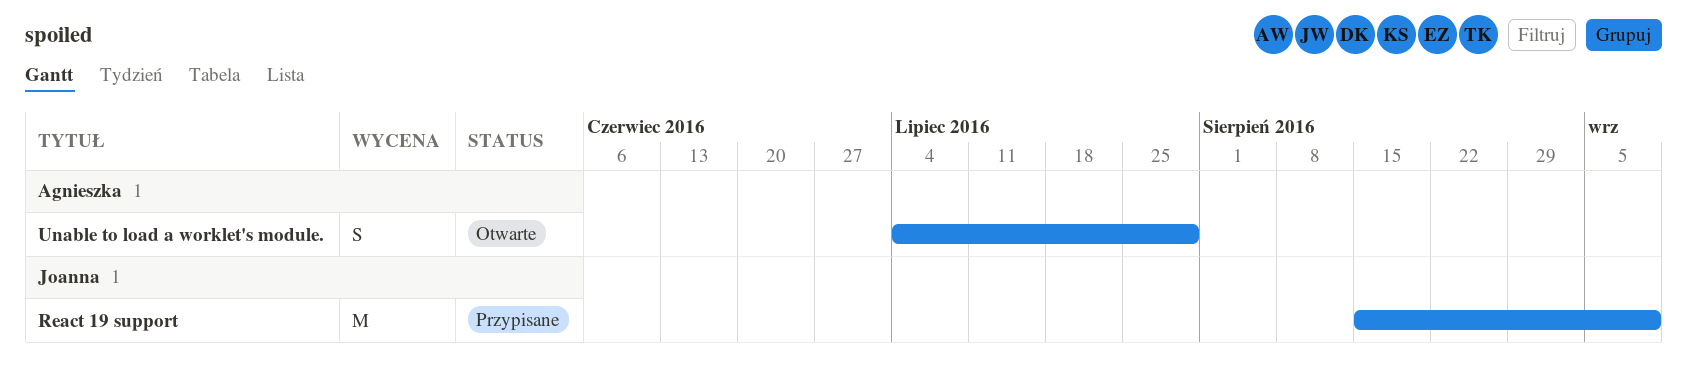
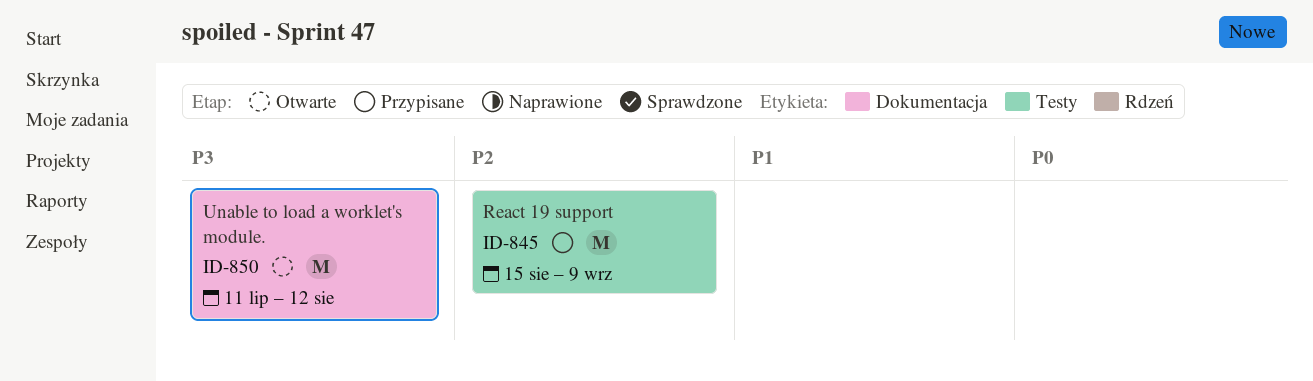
Unable to load a worklet's module., estimate: S -> M
Unable to load a worklet's module., start: Jul 4 -> Jul 11
Unable to load a worklet's module., due: Jul 29 -> Aug 12

